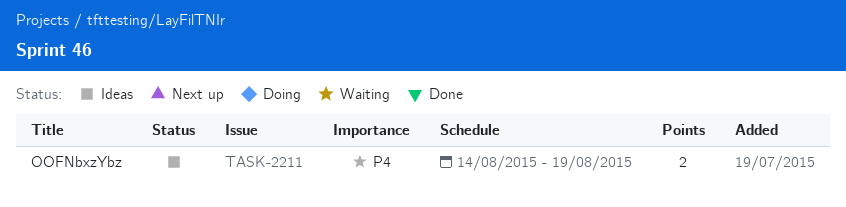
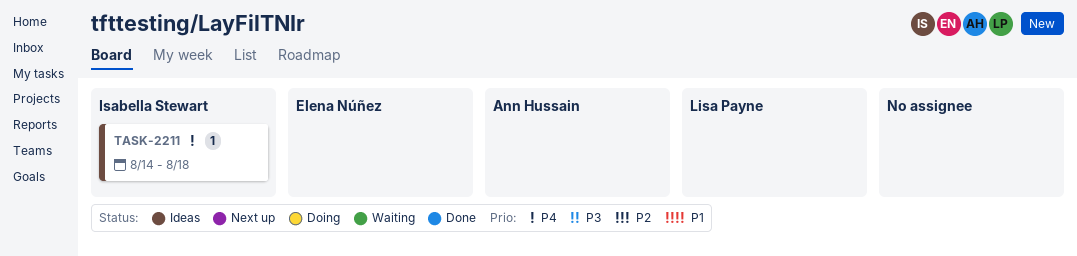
TASK-2211, estimate: 2 -> 1
TASK-2211, due: Aug 19 -> Aug 18

